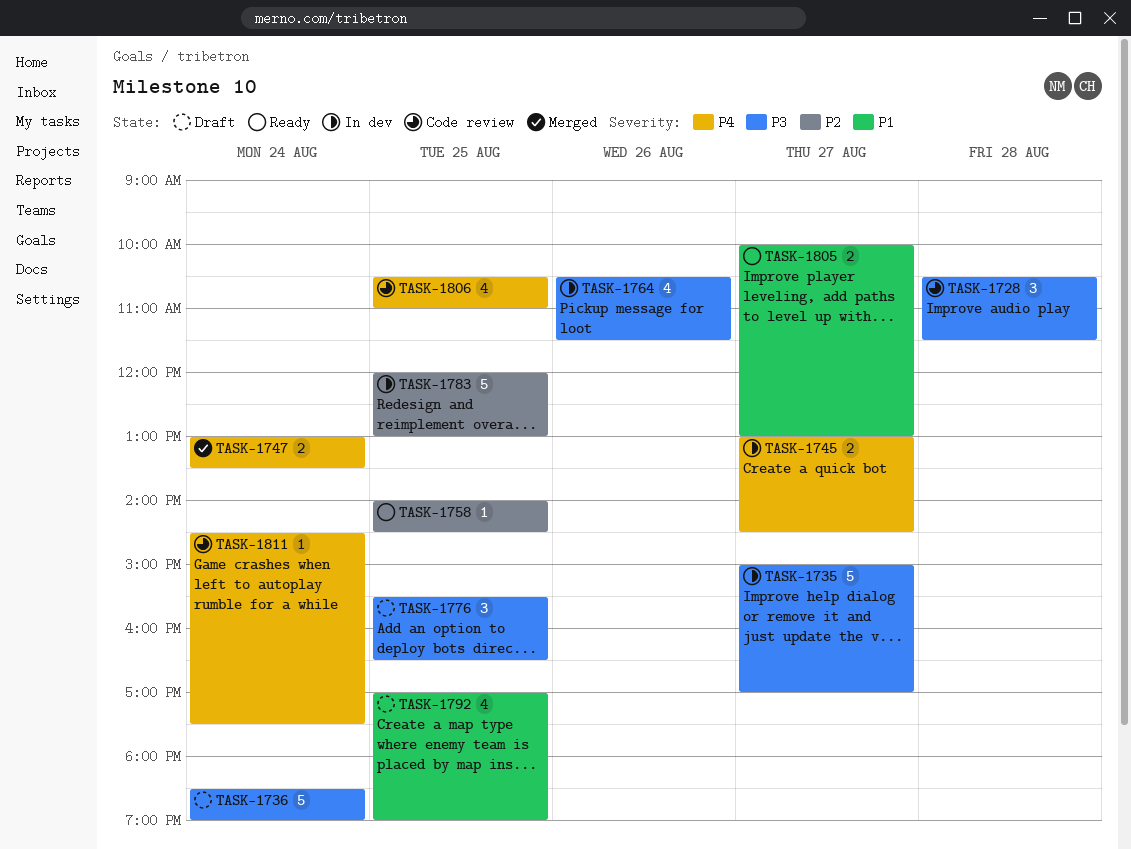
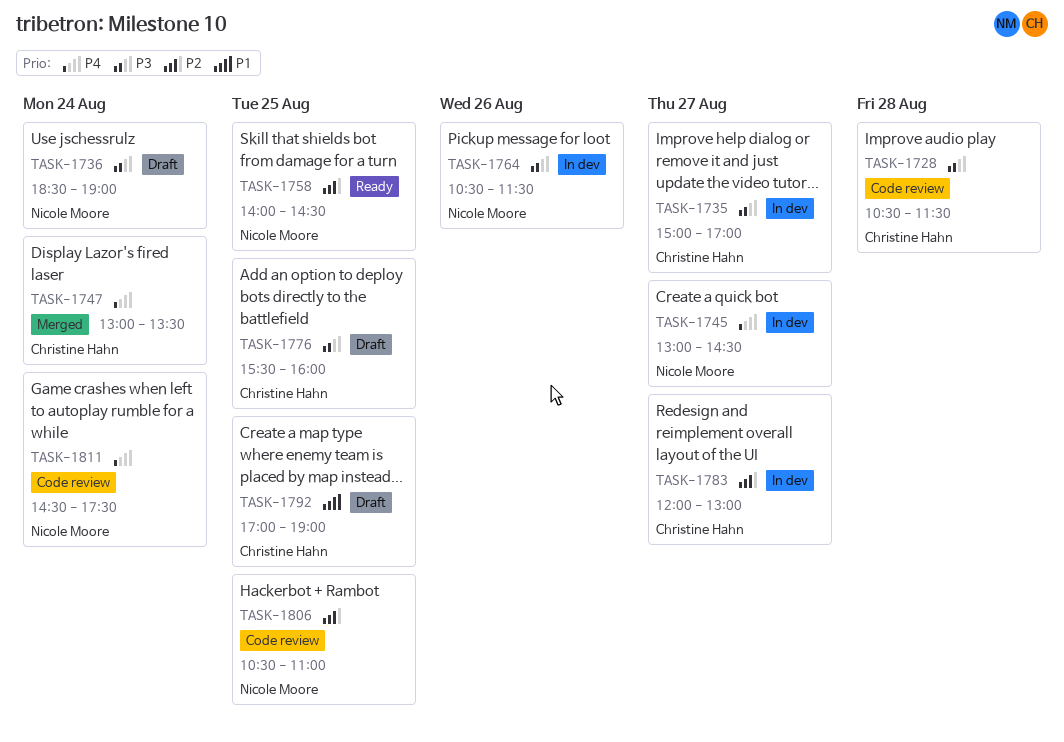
TASK-1776, ends: 16:30 -> 16:00
TASK-1783, day: Aug 25 -> Aug 27
TASK-1805: present -> none
TASK-1806, priority: P4 -> P2

